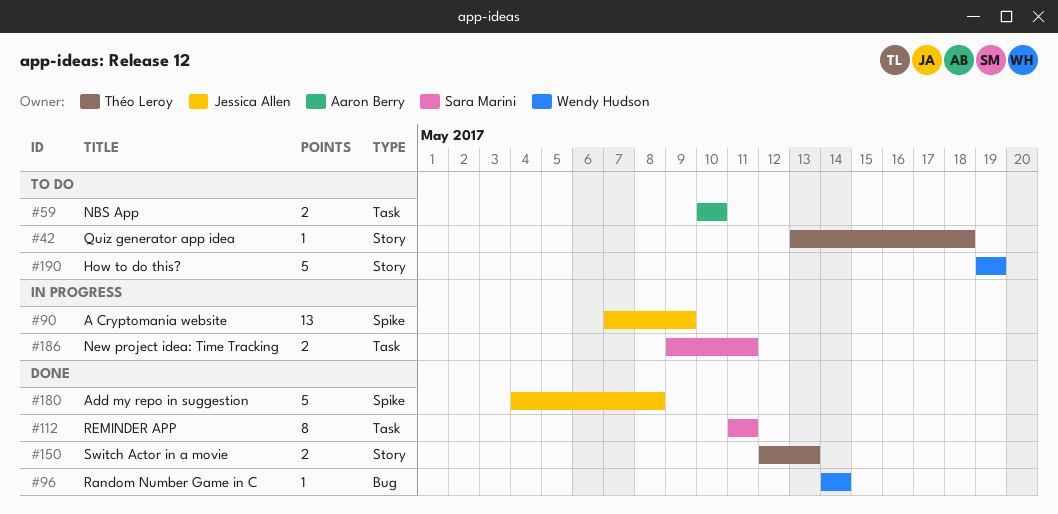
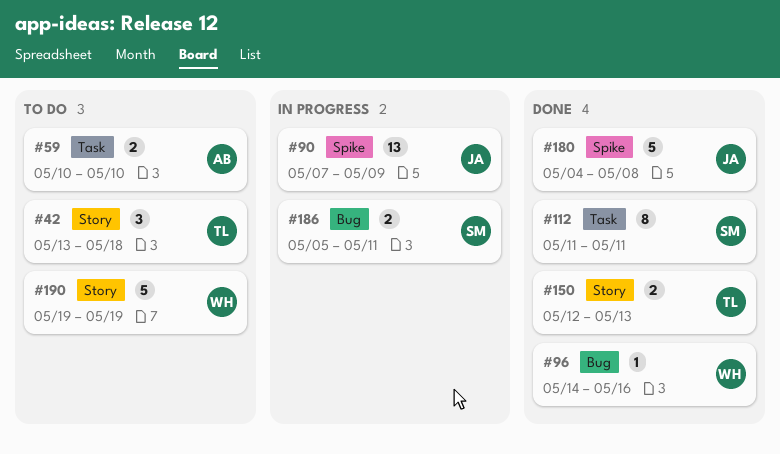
#42, estimate: 1 -> 3
#96, due: May 14 -> May 16
#186, label: Task -> Bug
#186, start: May 9 -> May 5

